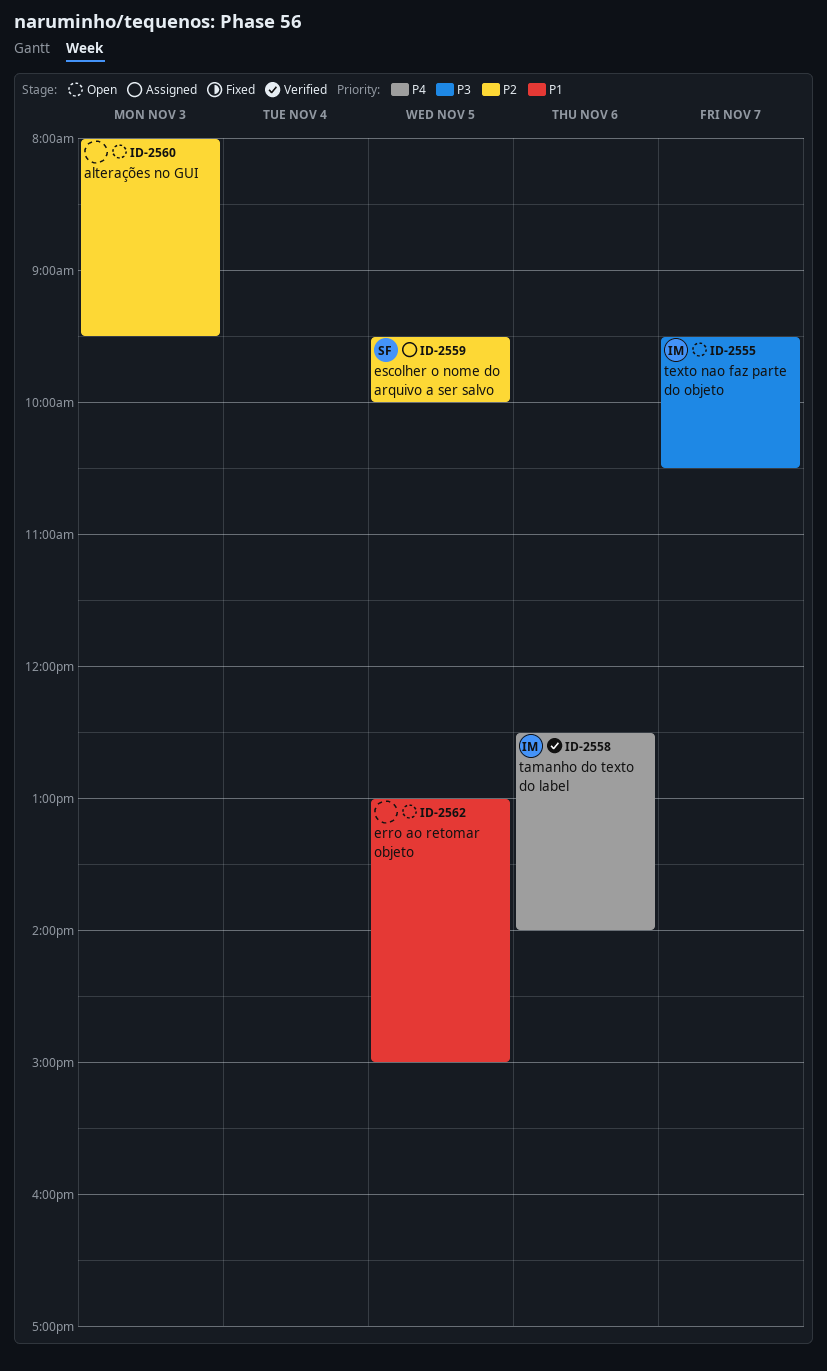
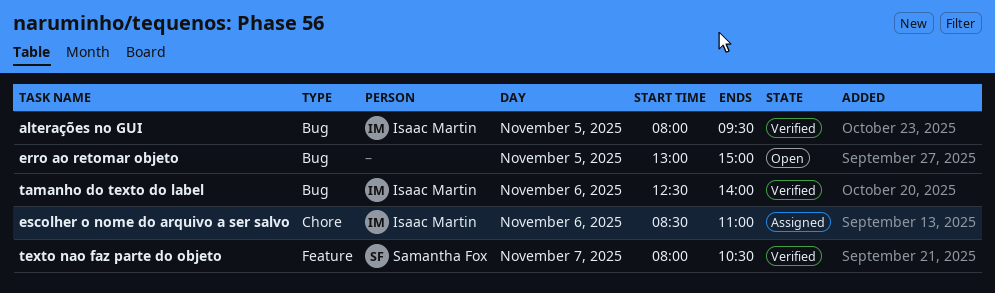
alterações no GUI, status: Open -> Verified
alterações no GUI, owner: none -> Isaac Martin
alterações no GUI, day: Nov 3 -> Nov 5
escolher o nome do arquivo a ser salvo, owner: Samantha Fox -> Isaac Martin
escolher o nome do arquivo a ser salvo, day: Nov 5 -> Nov 6
escolher o nome do arquivo a ser salvo, begins: 09:30 -> 08:30
escolher o nome do arquivo a ser salvo, ends: 10:00 -> 11:00
texto nao faz parte do objeto, status: Open -> Verified
texto nao faz parte do objeto, owner: Isaac Martin -> Samantha Fox
texto nao faz parte do objeto, begins: 09:30 -> 08:00

